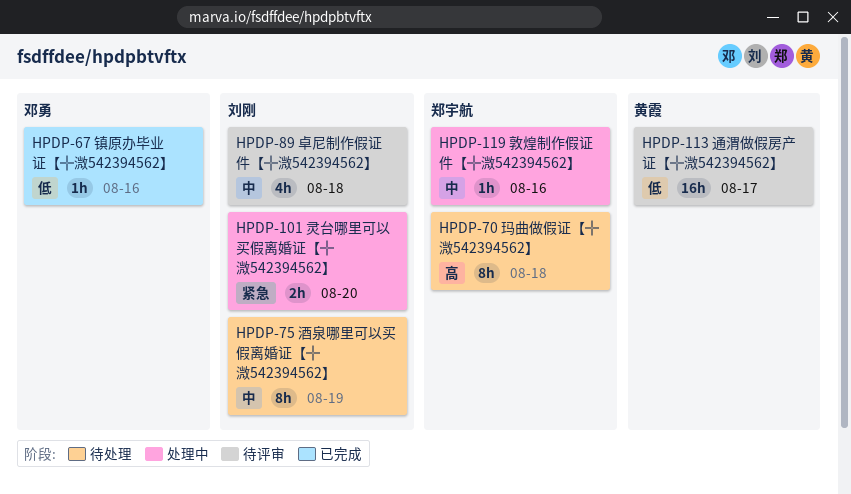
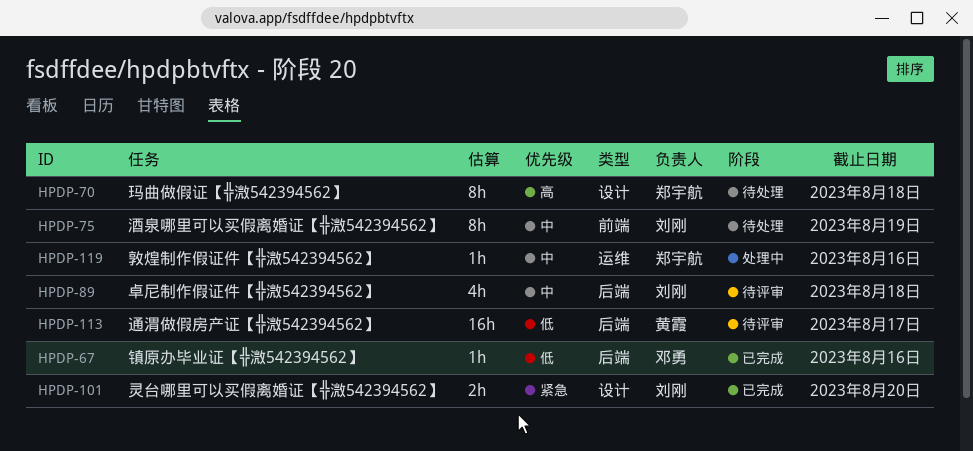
HPDP-101, status: 处理中 -> 已完成

